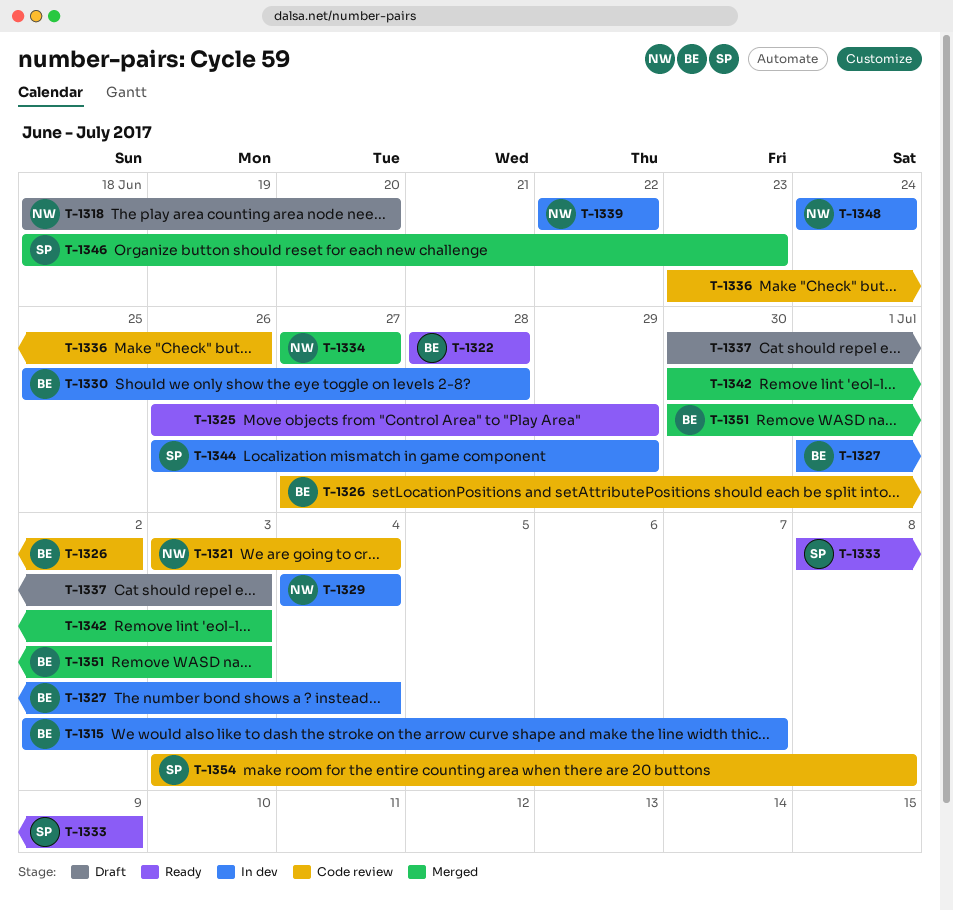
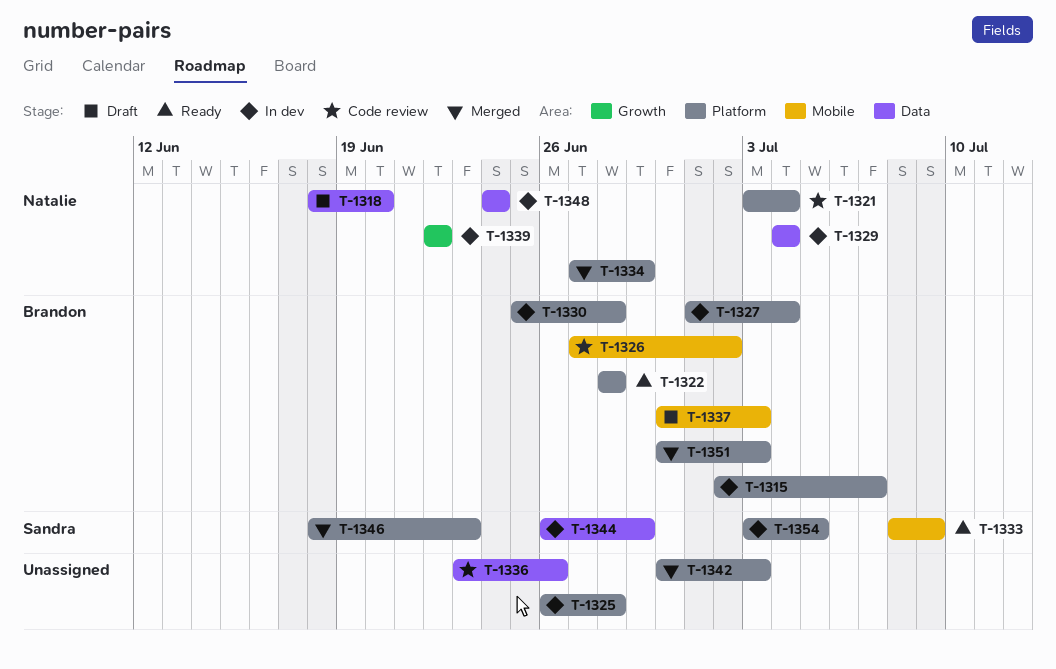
T-1325, status: Ready -> In dev
T-1325, due: Jun 29 -> Jun 28
T-1334, due: Jun 27 -> Jun 29
T-1337, owner: none -> Brandon
T-1354, status: Code review -> In dev
T-1354, due: Jul 8 -> Jul 5

